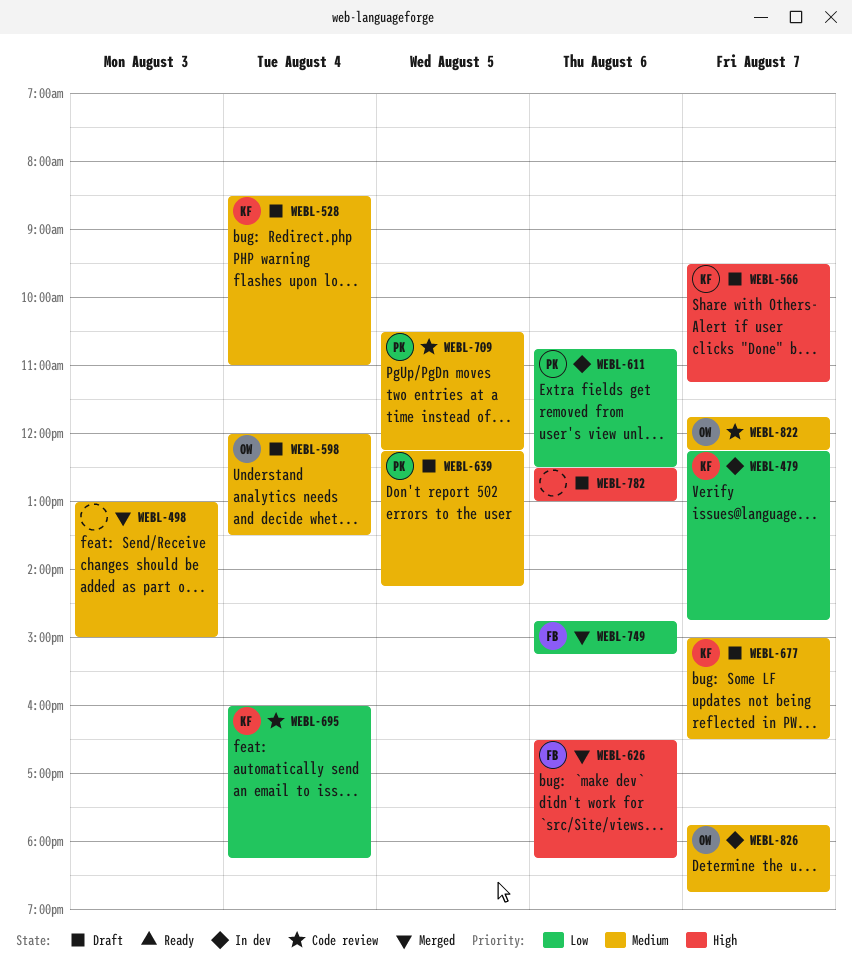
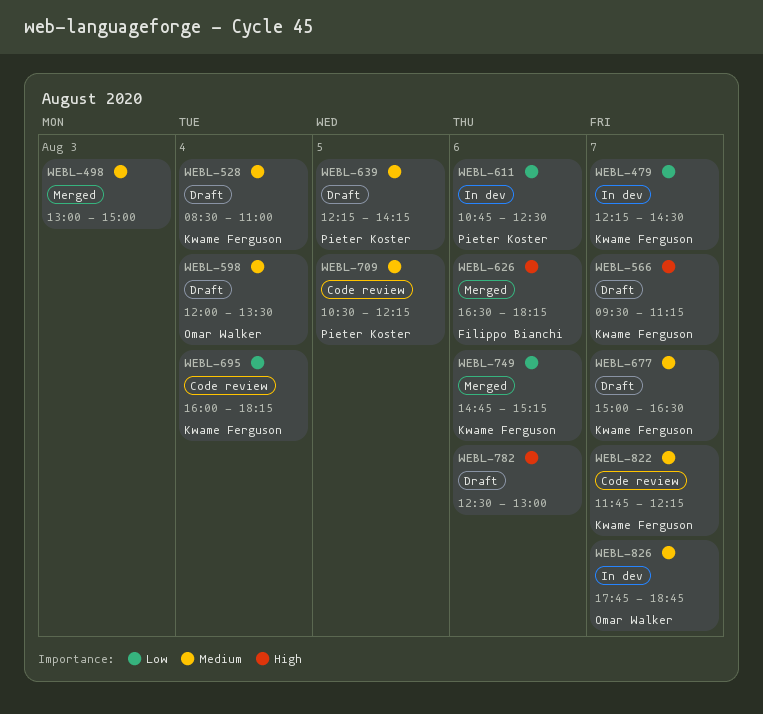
WEBL-479, ends: 14:45 -> 14:30
WEBL-749, owner: Filippo Bianchi -> Kwame Ferguson
WEBL-822, owner: Omar Walker -> Kwame Ferguson

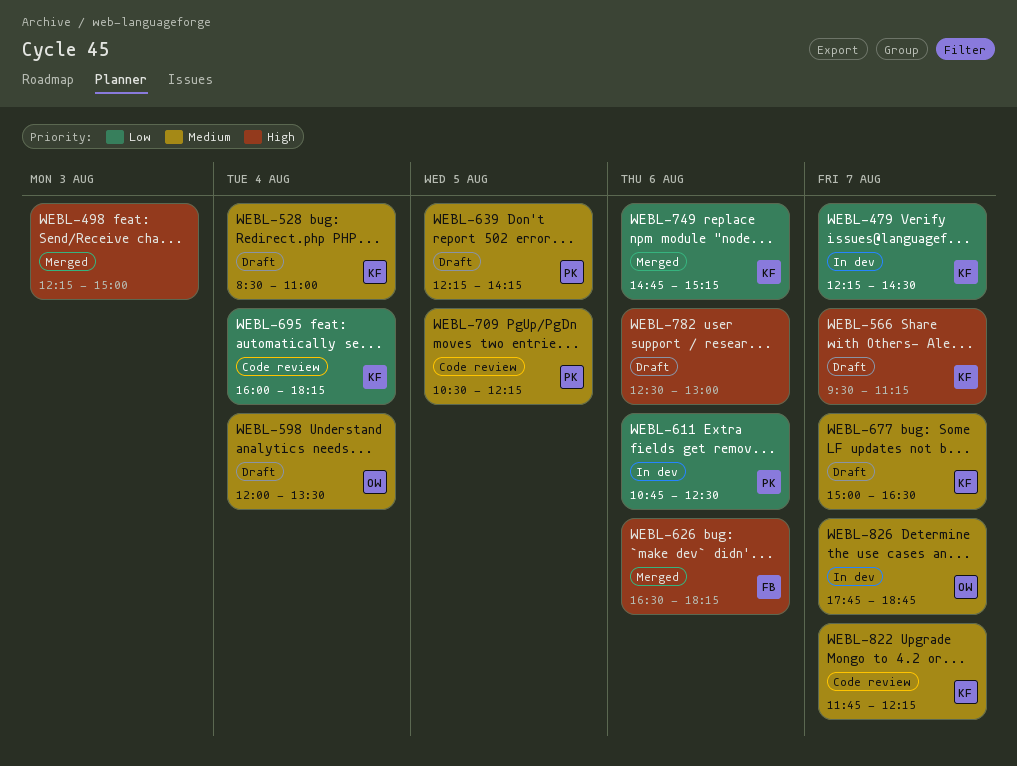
WEBL-498, priority: Medium -> High
WEBL-498, begins: 13:00 -> 12:15

